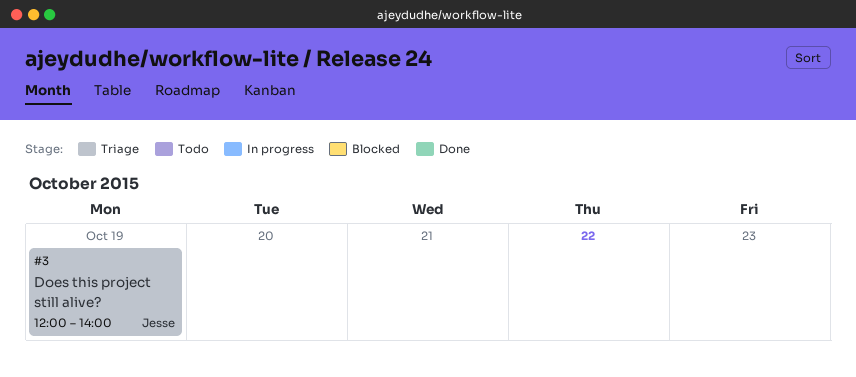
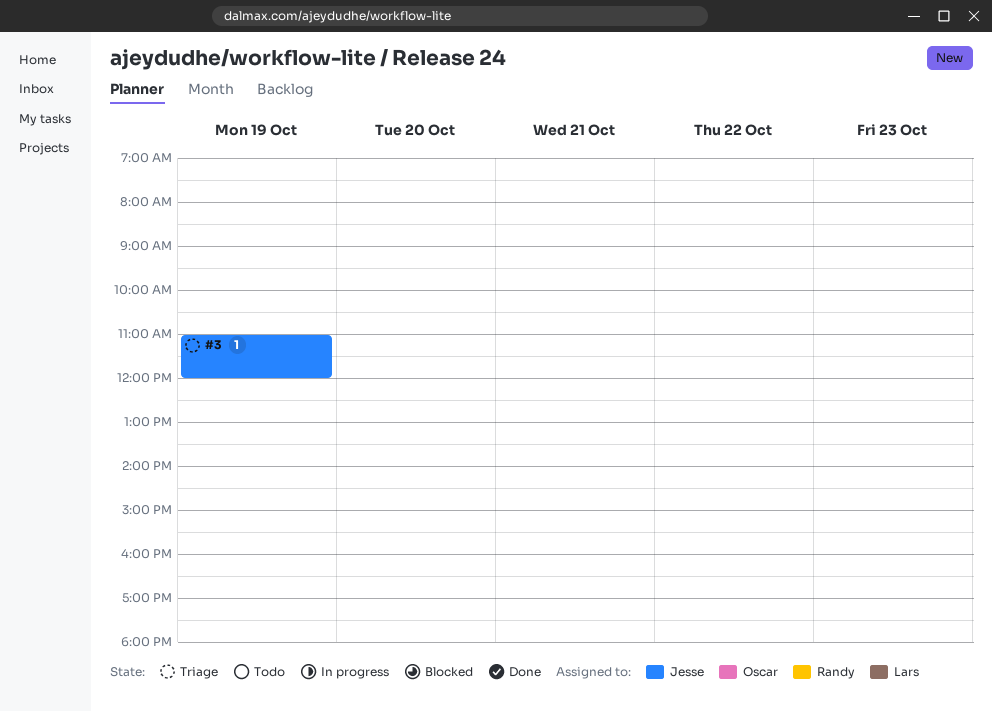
#3, begins: 12:00 -> 11:00
#3, ends: 14:00 -> 12:00

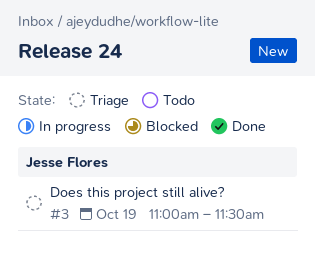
#3, ends: 12:00 -> 11:30

